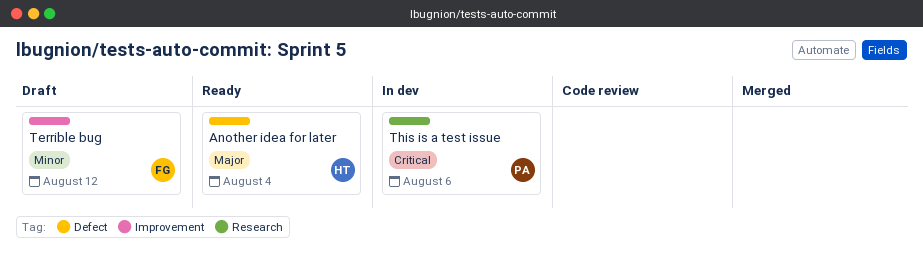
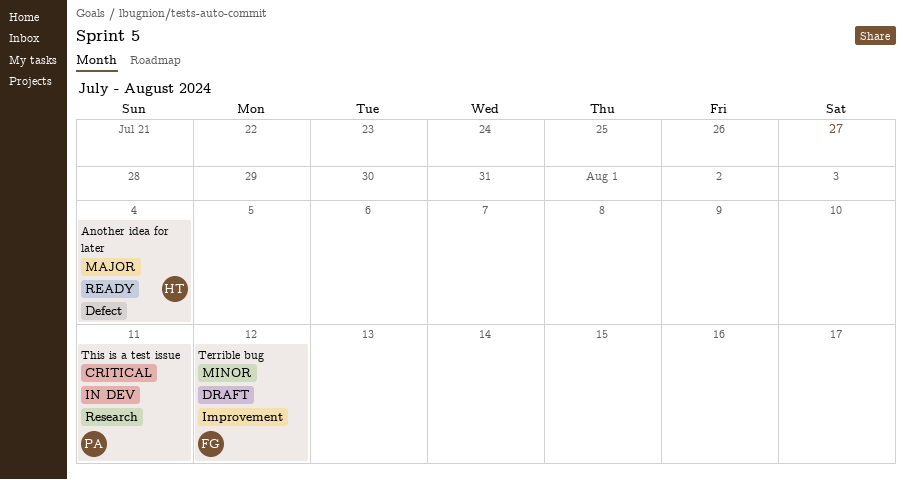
This is a test issue, due: Aug 6 -> Aug 11

